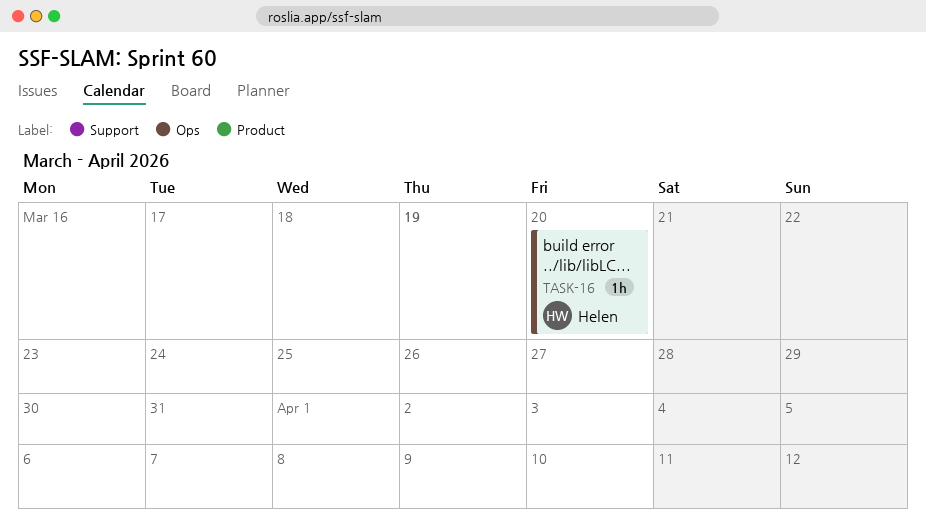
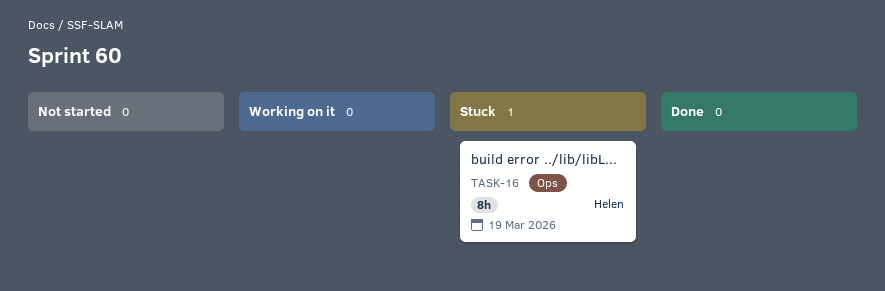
TASK-16, estimate: 1h -> 8h
TASK-16, due: Mar 20 -> Mar 19

